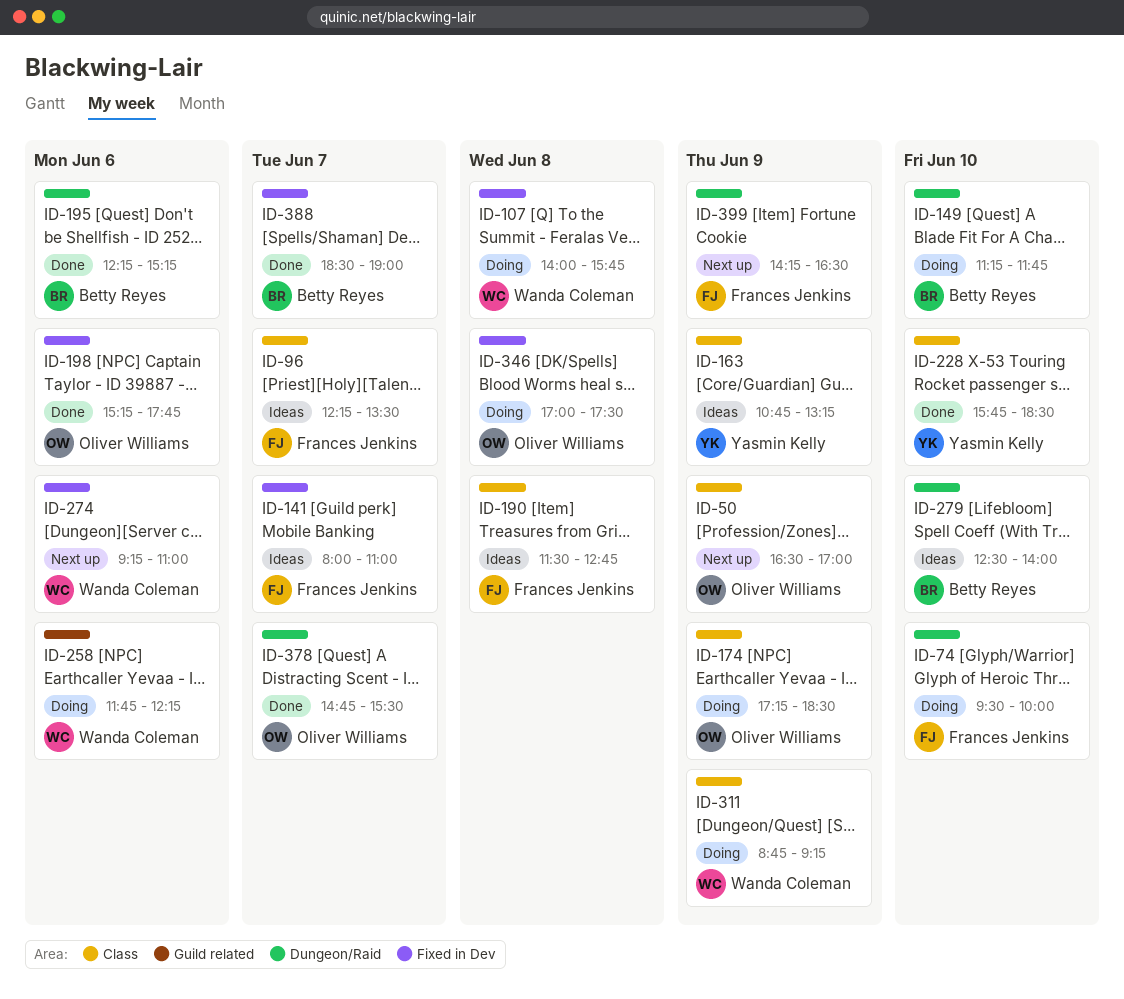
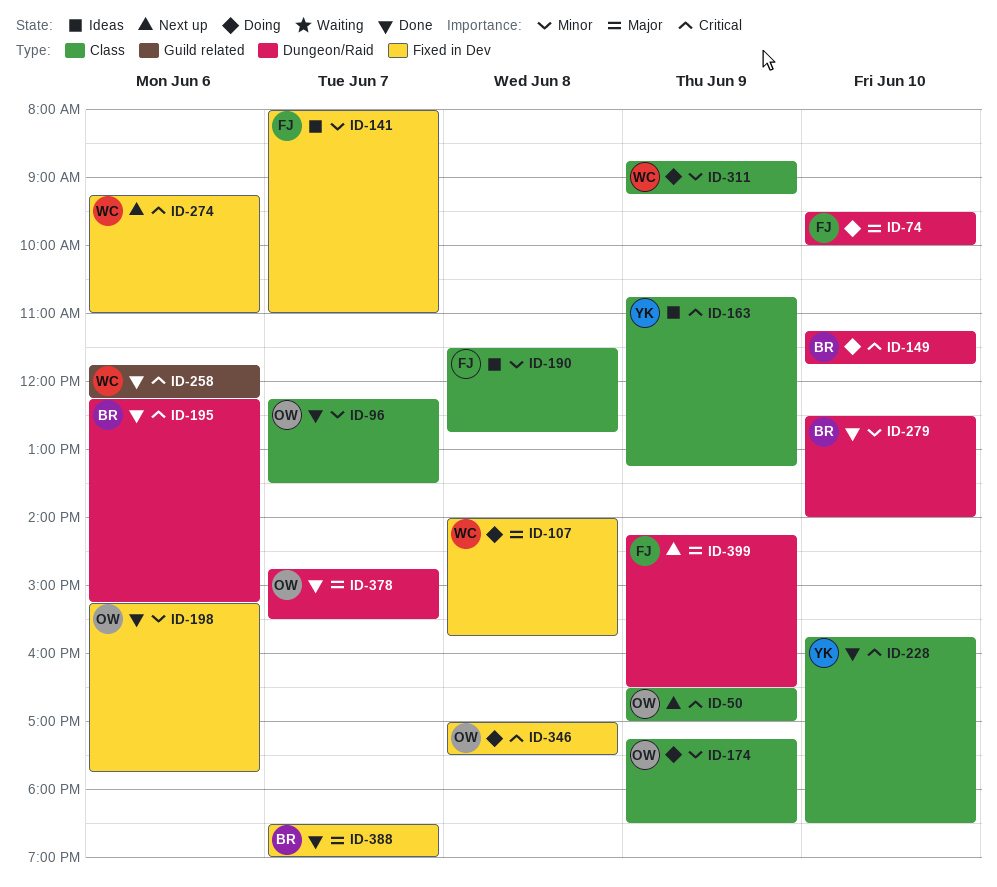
ID-96, status: Ideas -> Done
ID-96, owner: Frances Jenkins -> Oliver Williams
ID-258, status: Doing -> Done
ID-279, status: Ideas -> Done

